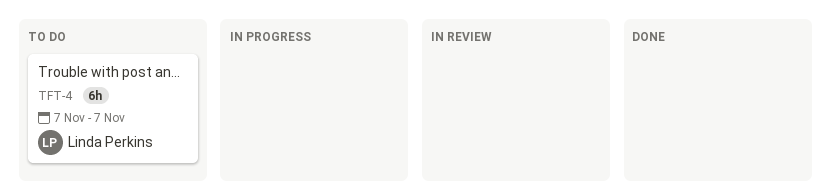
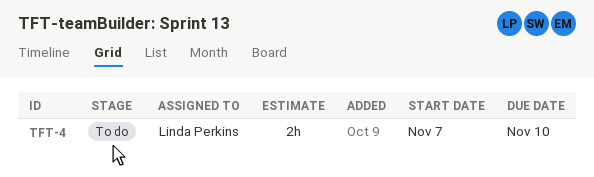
TFT-4, estimate: 6h -> 2h
TFT-4, due: Nov 7 -> Nov 10

